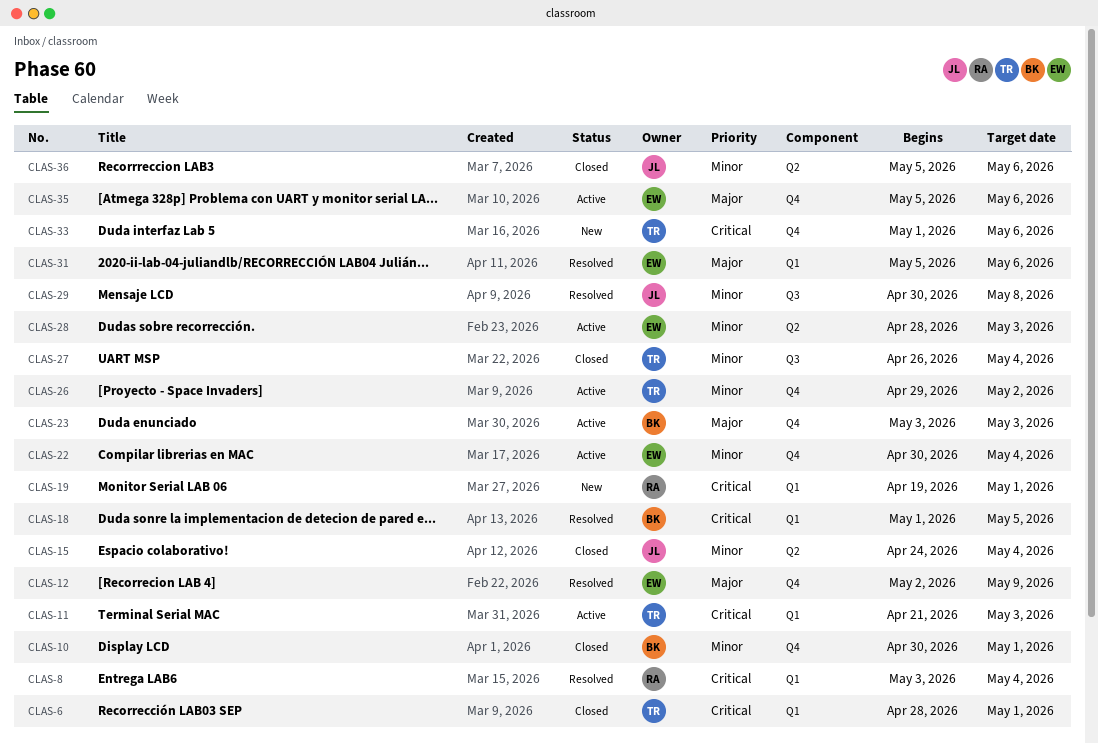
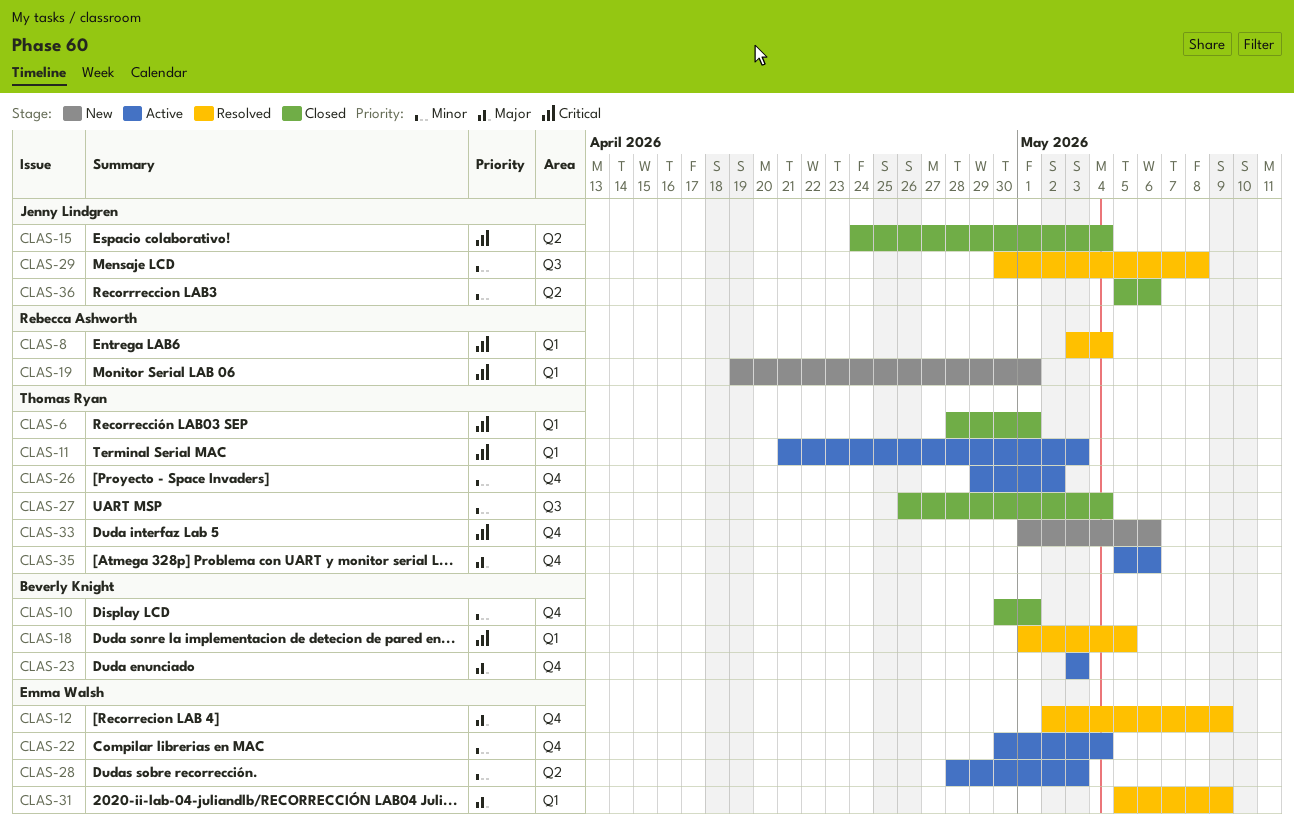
CLAS-15, priority: Minor -> Critical
CLAS-31, due: May 6 -> May 9
CLAS-35, owner: Emma Walsh -> Thomas Ryan

